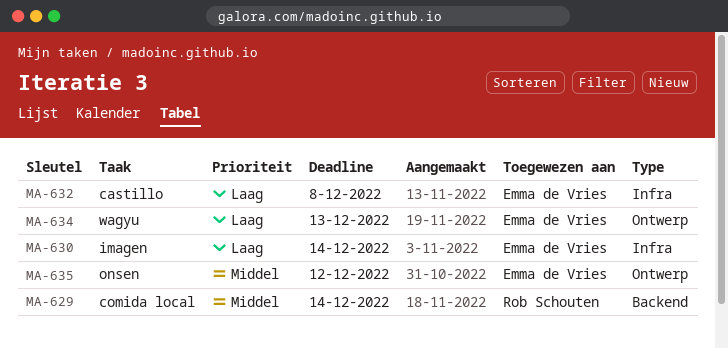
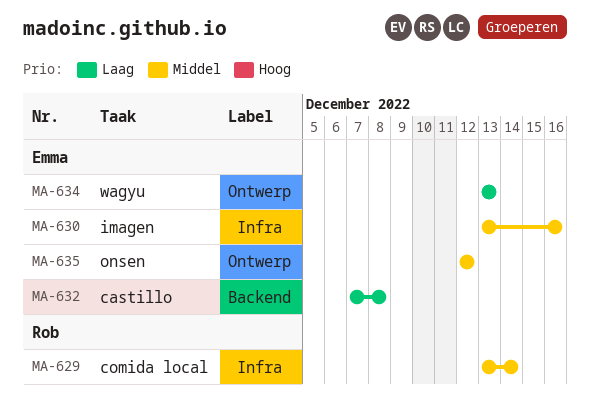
MA-629, label: Backend -> Infra
MA-630, priority: Laag -> Middel
MA-630, due: Dec 14 -> Dec 16
MA-632, label: Infra -> Backend

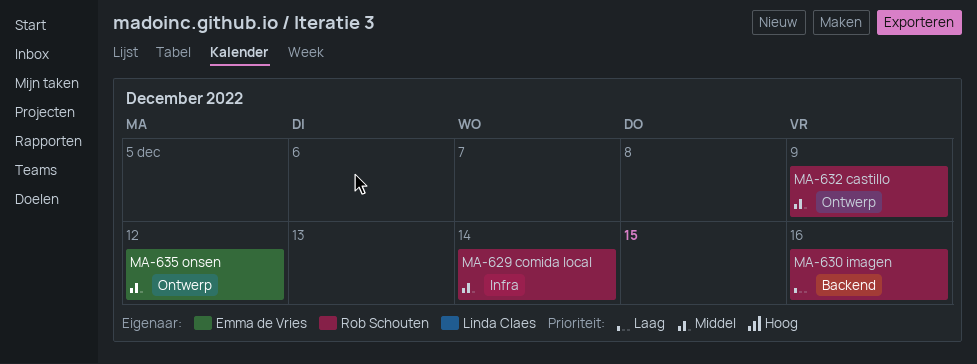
MA-630, owner: Emma de Vries -> Rob Schouten
MA-630, priority: Middel -> Laag
MA-630, label: Infra -> Backend
MA-632, owner: Emma de Vries -> Rob Schouten
MA-632, priority: Laag -> Middel
MA-632, label: Backend -> Ontwerp
MA-632, due: Dec 8 -> Dec 9
MA-634: present -> none

